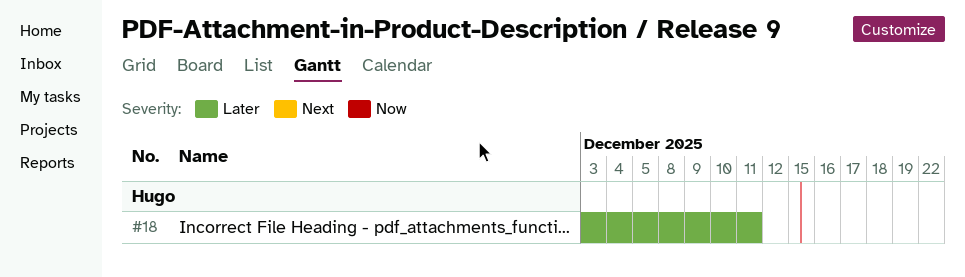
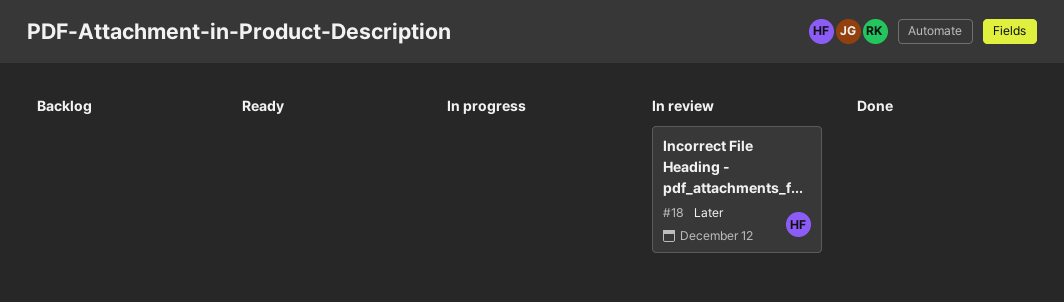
#18, due: Dec 11 -> Dec 12

